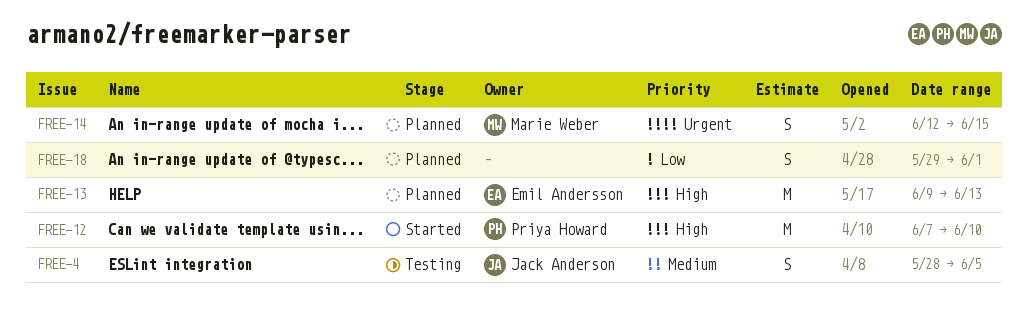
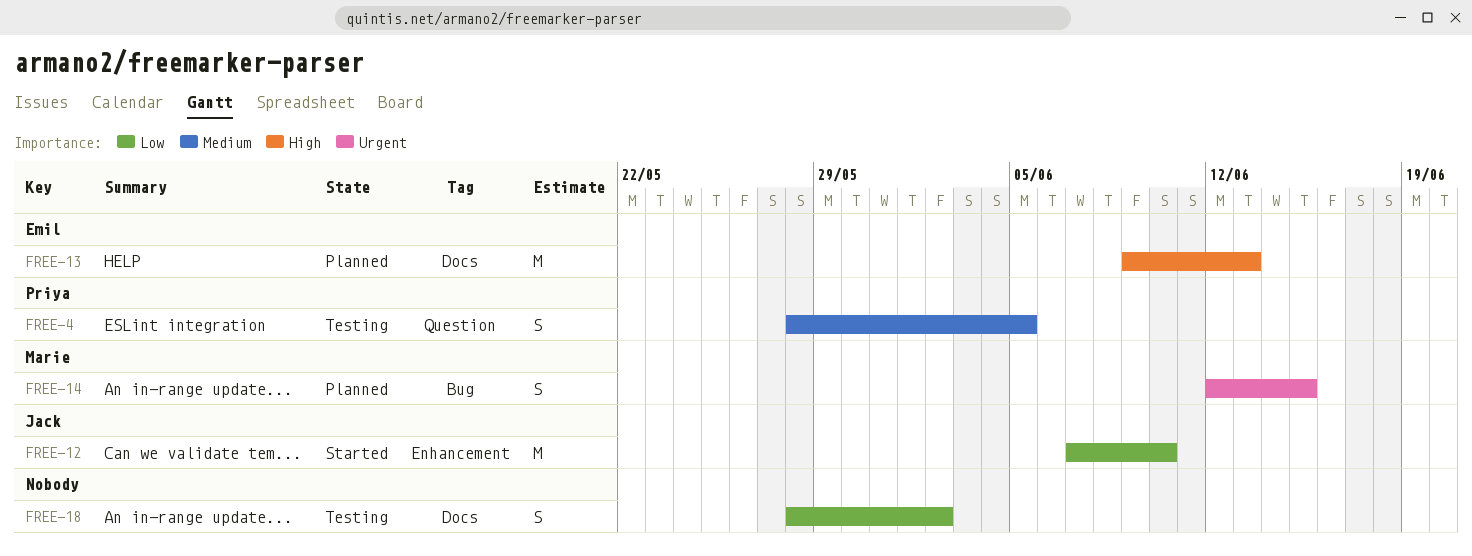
FREE-4, owner: Jack Anderson -> Priya Howard
FREE-12, owner: Priya Howard -> Jack Anderson
FREE-12, priority: High -> Low
FREE-18, status: Planned -> Testing
FREE-18, start: May 29 -> May 28
FREE-18, due: Jun 1 -> Jun 2

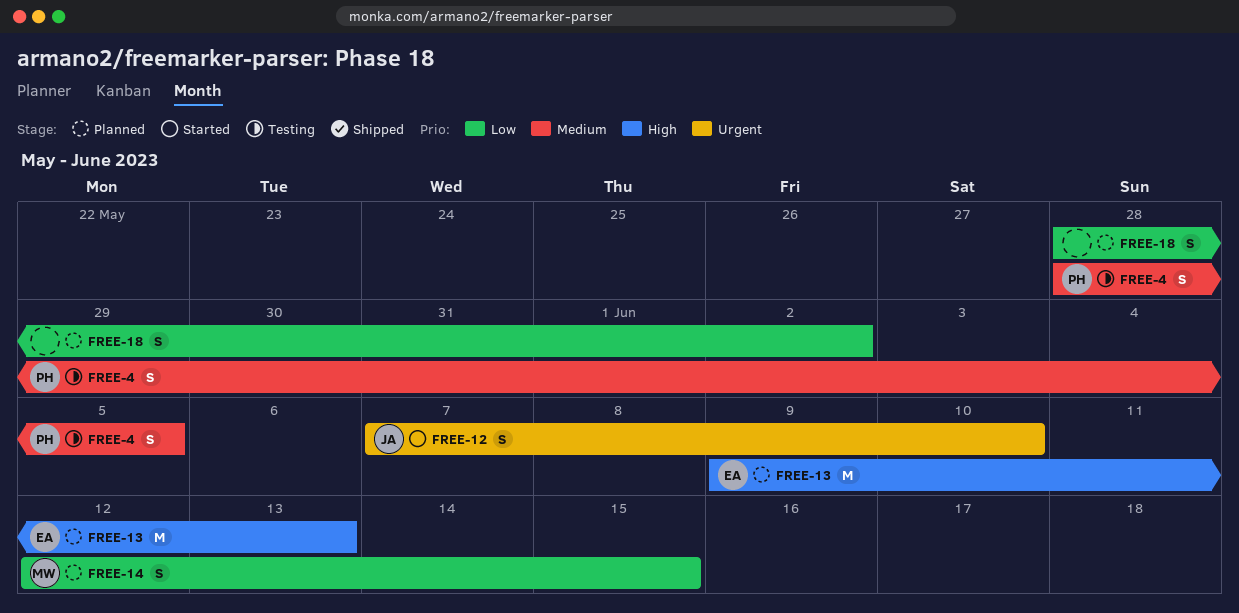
FREE-12, priority: Low -> Urgent
FREE-12, estimate: M -> S
FREE-14, priority: Urgent -> Low
FREE-18, status: Testing -> Planned

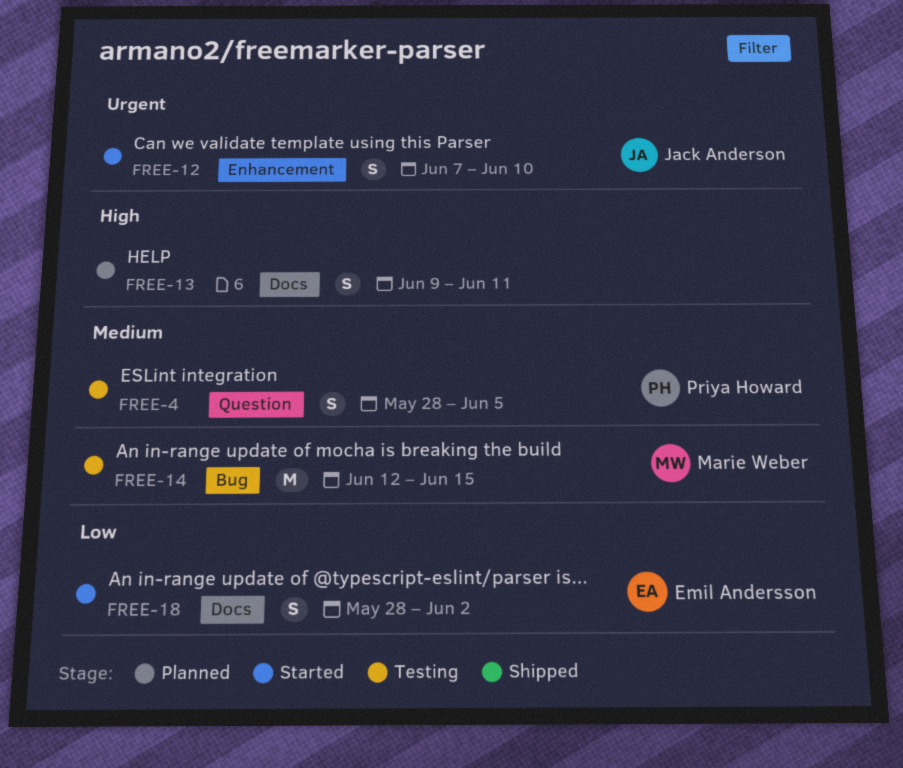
FREE-13, owner: Emil Andersson -> none
FREE-13, estimate: M -> S
FREE-13, due: Jun 13 -> Jun 11
FREE-14, status: Planned -> Testing
FREE-14, priority: Low -> Medium
FREE-14, estimate: S -> M
FREE-18, status: Planned -> Started
FREE-18, owner: none -> Emil Andersson

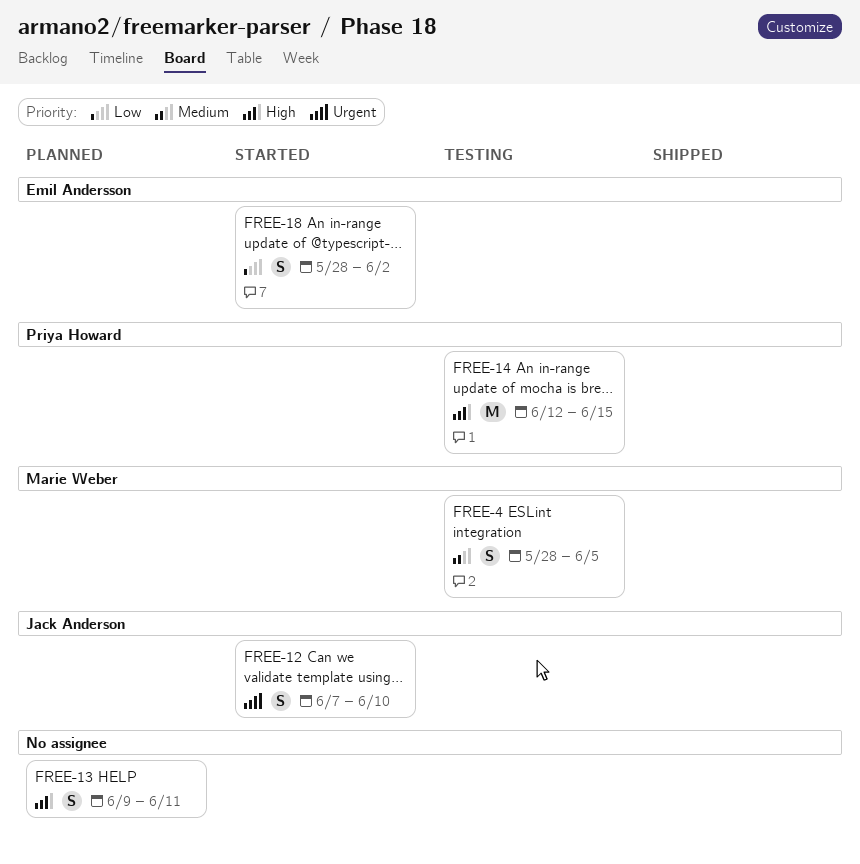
FREE-4, owner: Priya Howard -> Marie Weber
FREE-14, owner: Marie Weber -> Priya Howard
FREE-14, priority: Medium -> High

